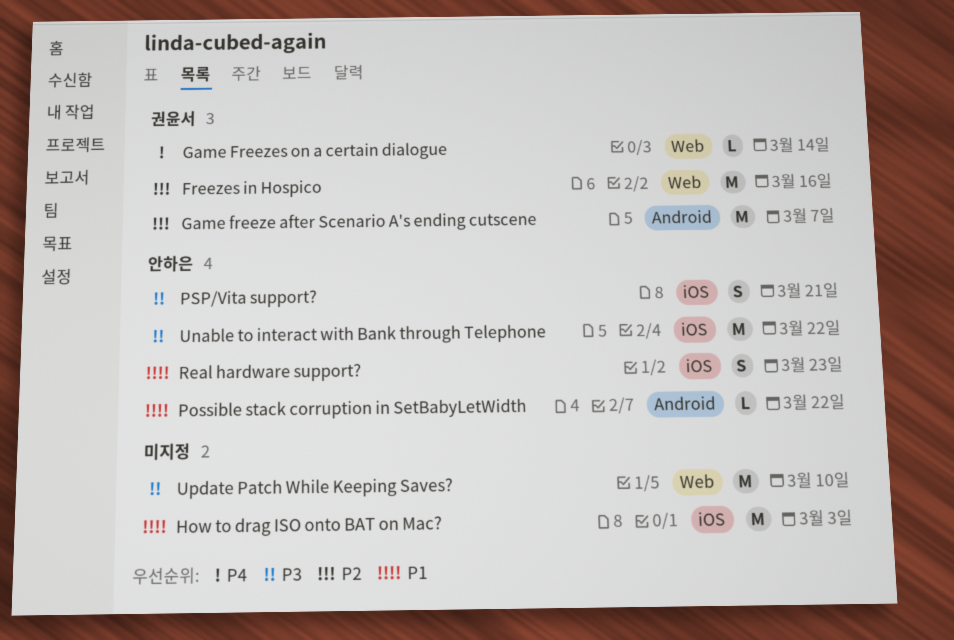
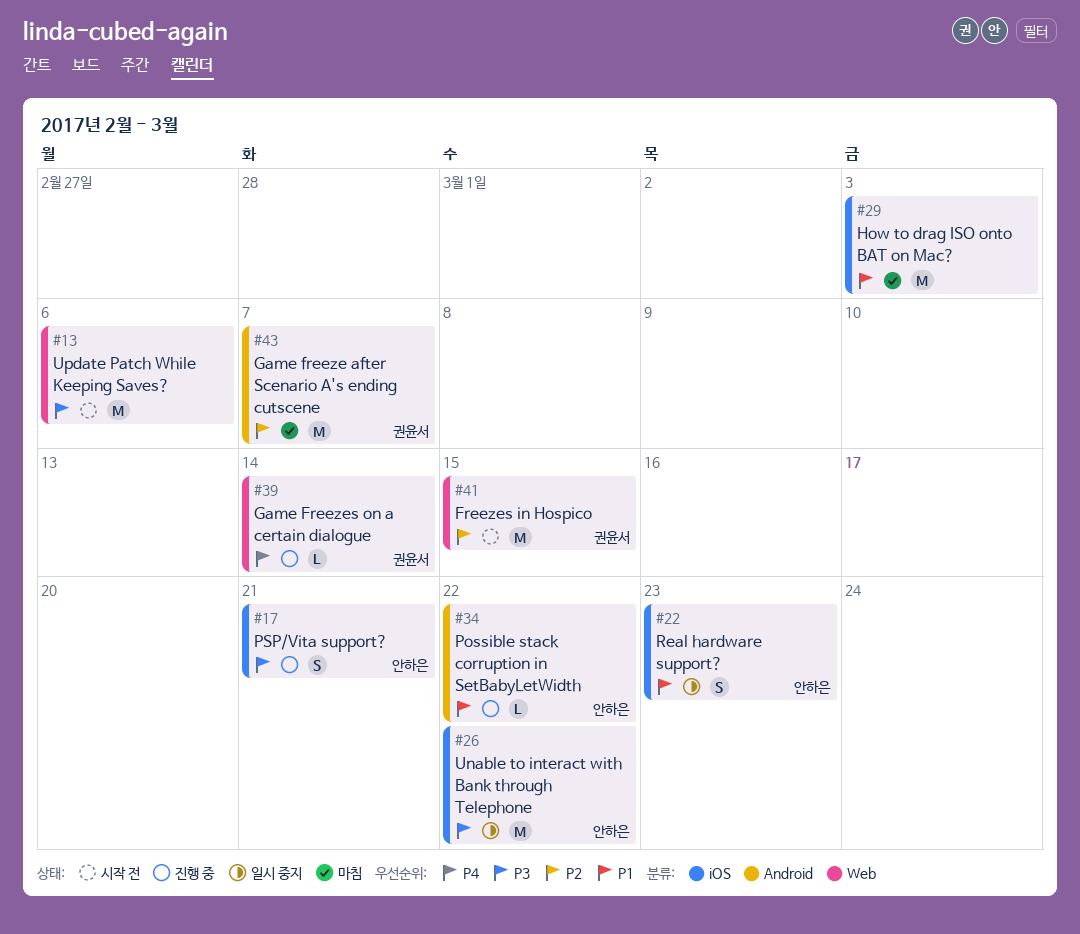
Freezes in Hospico, due: Mar 16 -> Mar 15
Update Patch While Keeping Saves?, due: Mar 10 -> Mar 6

